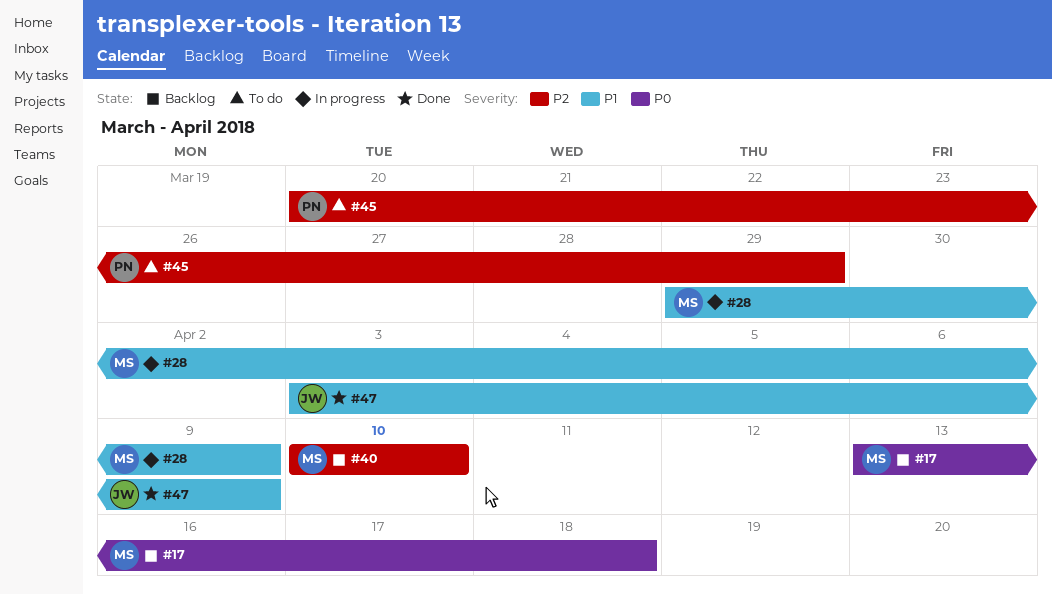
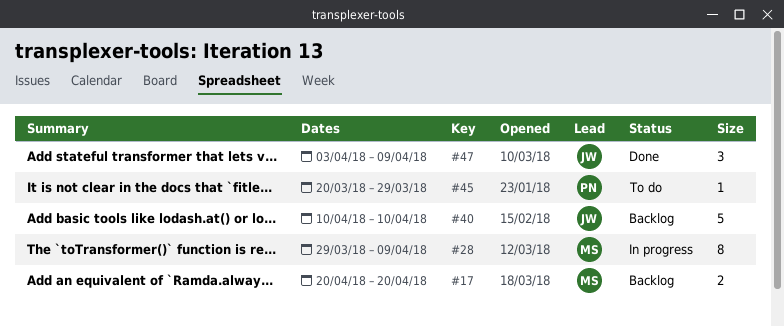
#17, start: Apr 13 -> Apr 20
#17, due: Apr 18 -> Apr 20
#40, owner: MS -> JW

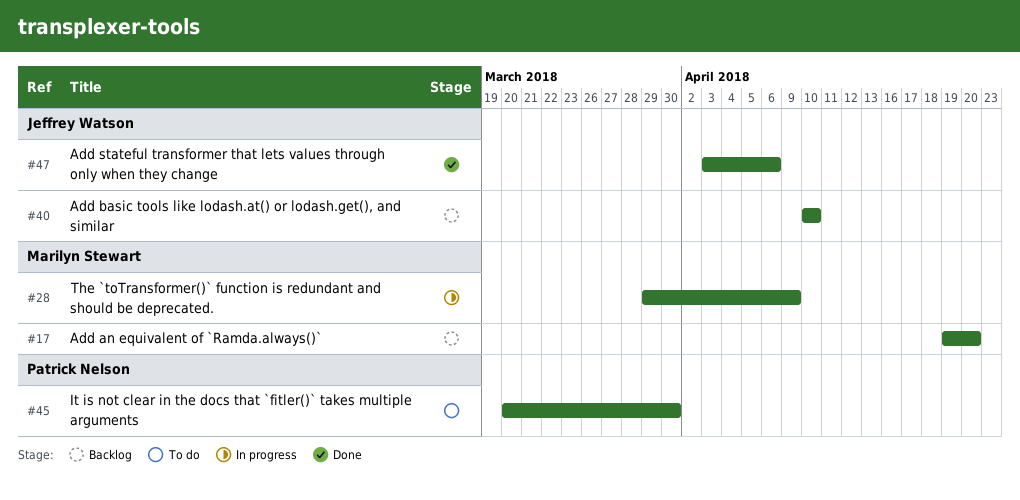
#17, start: Apr 20 -> Apr 19
#45, due: Mar 29 -> Mar 30
#47, due: Apr 9 -> Apr 6

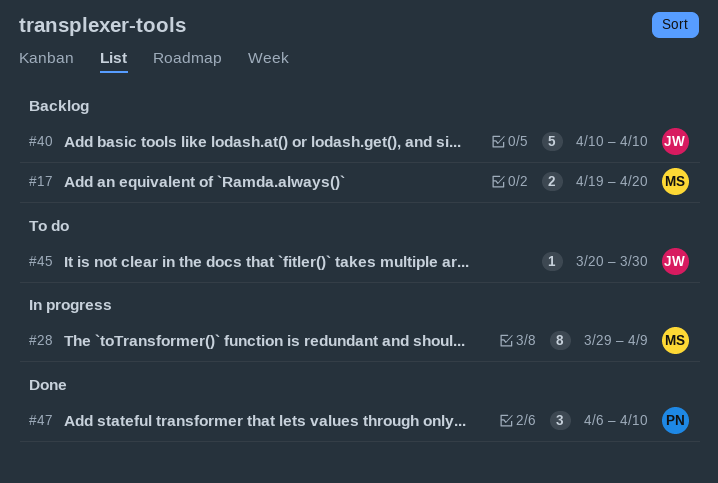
#45, owner: Patrick Nelson -> Jeffrey Watson
#47, owner: Jeffrey Watson -> Patrick Nelson
#47, start: Apr 3 -> Apr 6
#47, due: Apr 6 -> Apr 10

